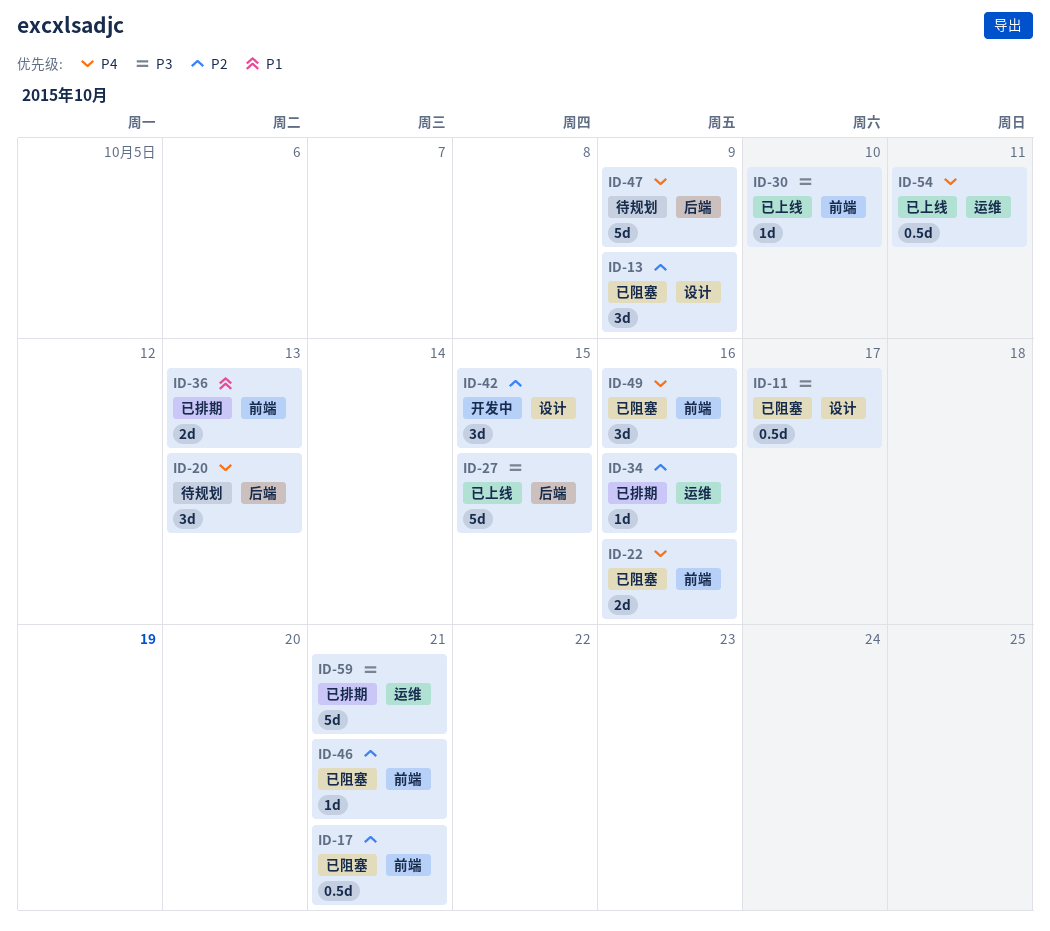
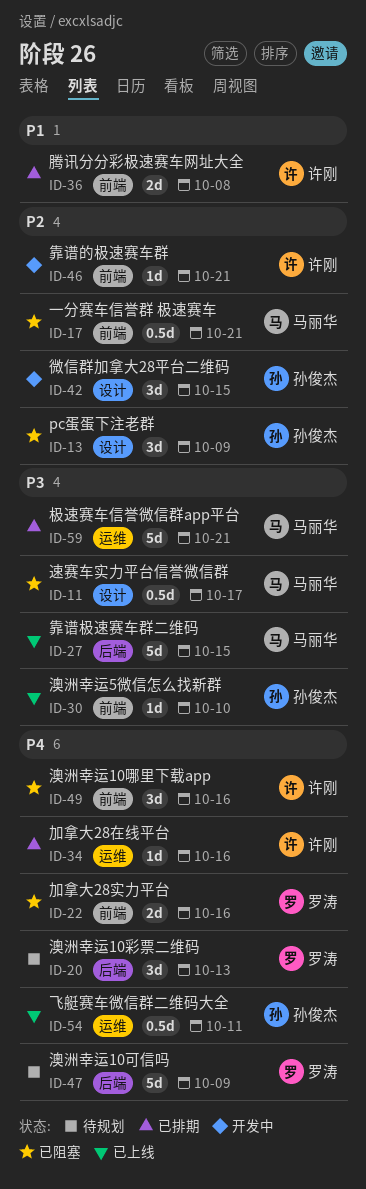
ID-34, priority: P2 -> P4
ID-36, due: Oct 13 -> Oct 8
ID-46, status: 已阻塞 -> 开发中

